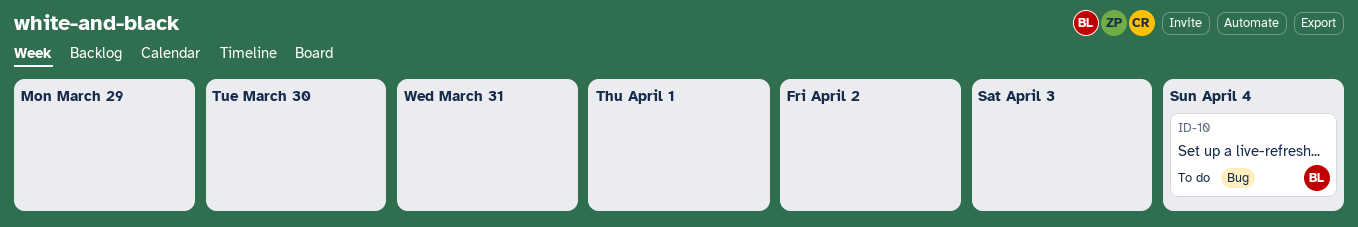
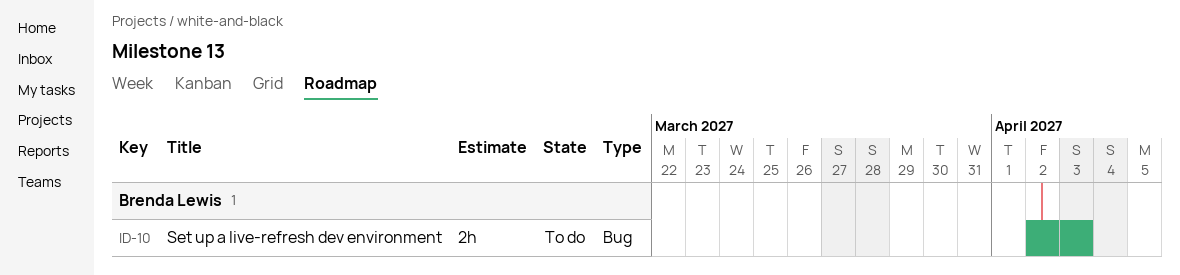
ID-10, due: Apr 4 -> Apr 3

